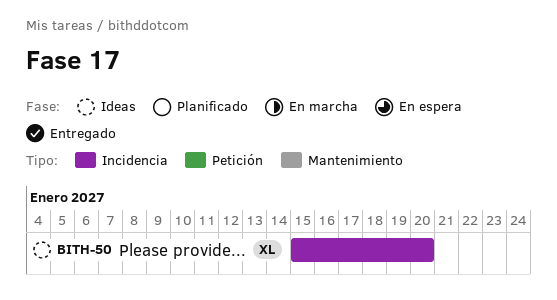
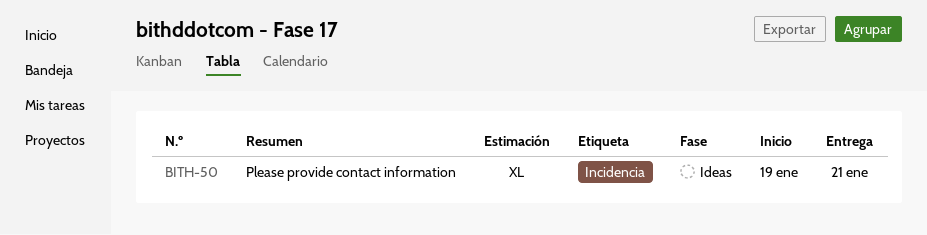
BITH-50, start: Jan 15 -> Jan 19
BITH-50, due: Jan 20 -> Jan 21

